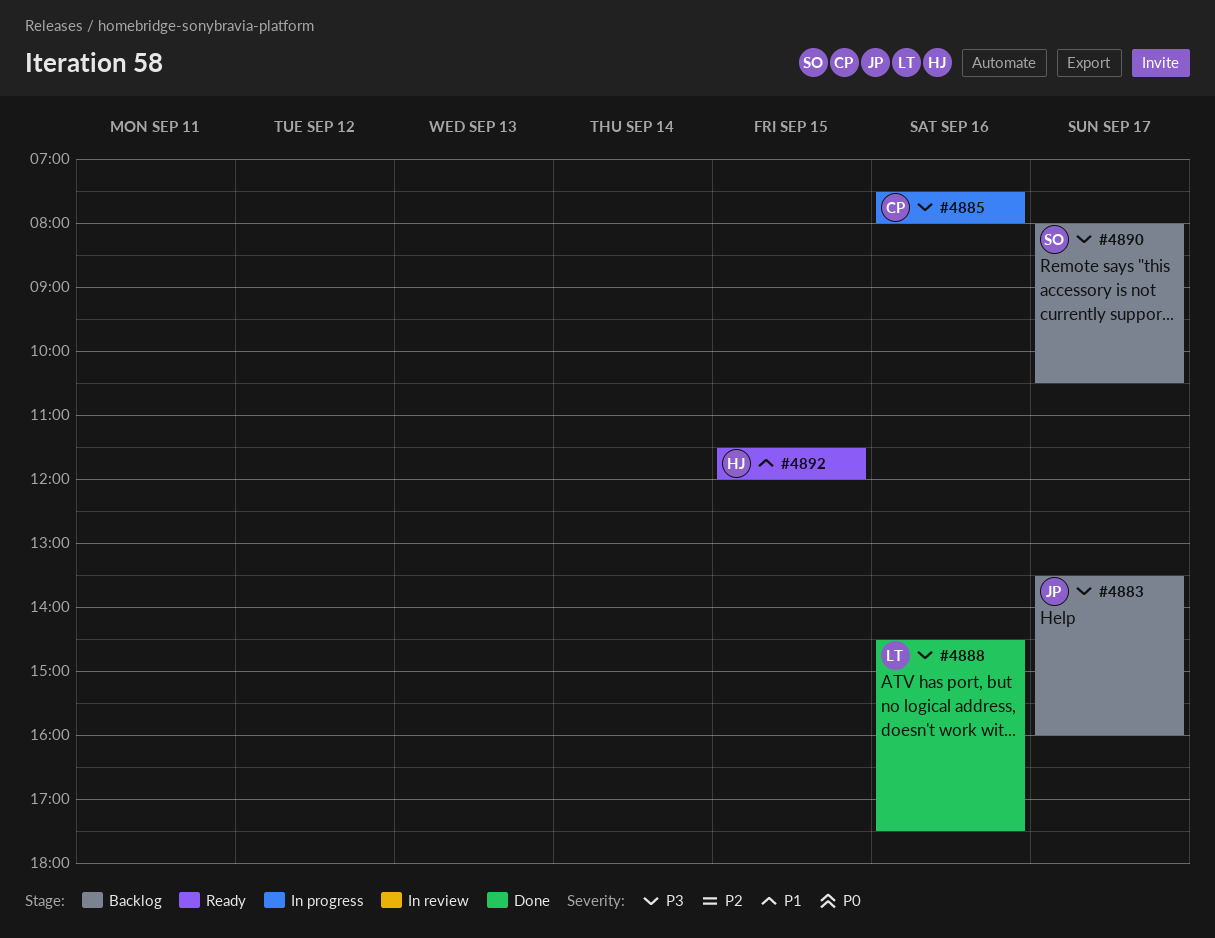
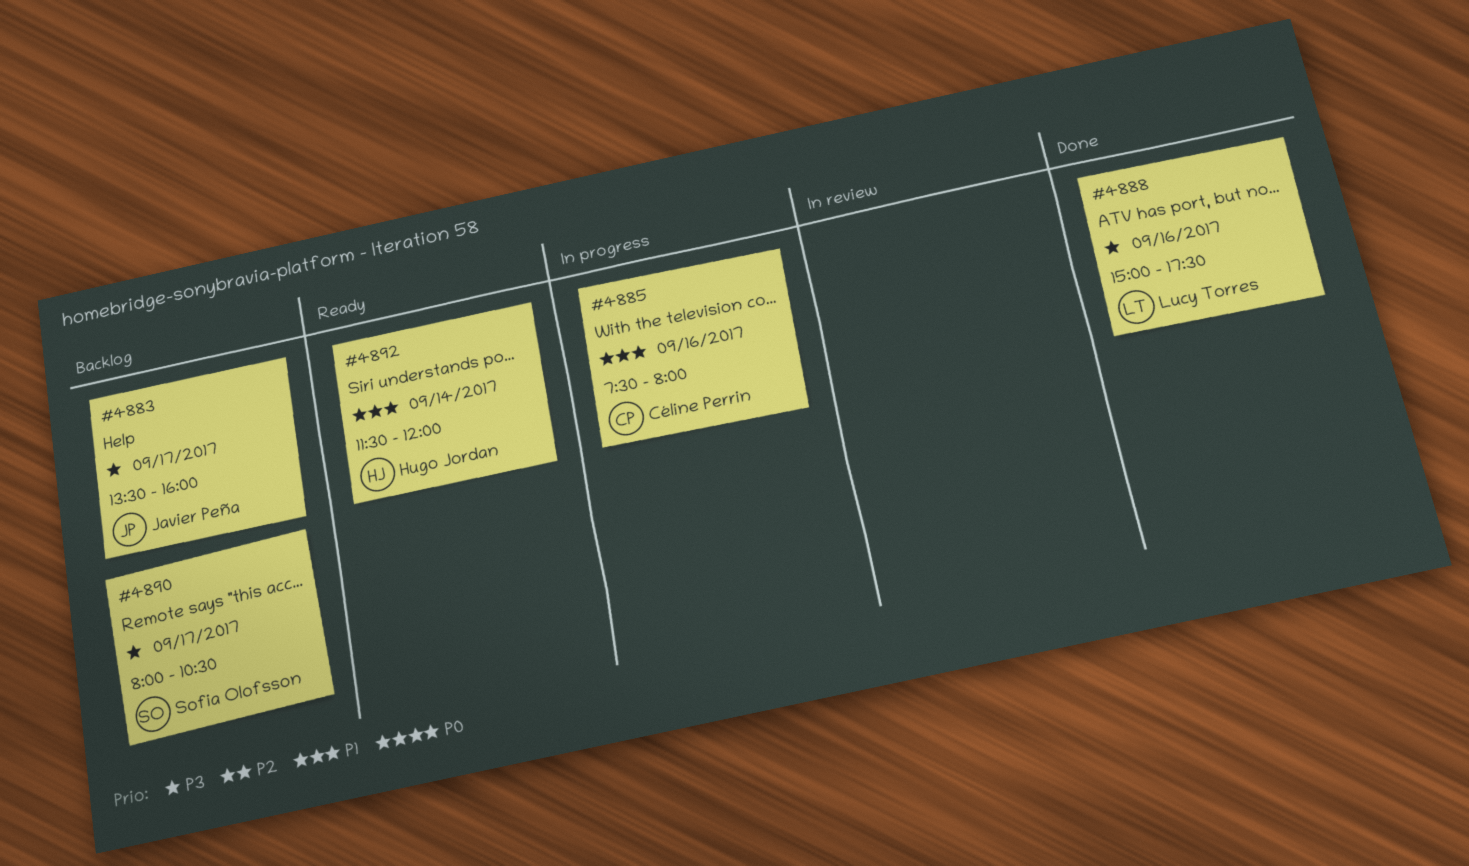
#4885, priority: P3 -> P1
#4888, begins: 14:30 -> 15:00
#4892, day: Sep 15 -> Sep 14

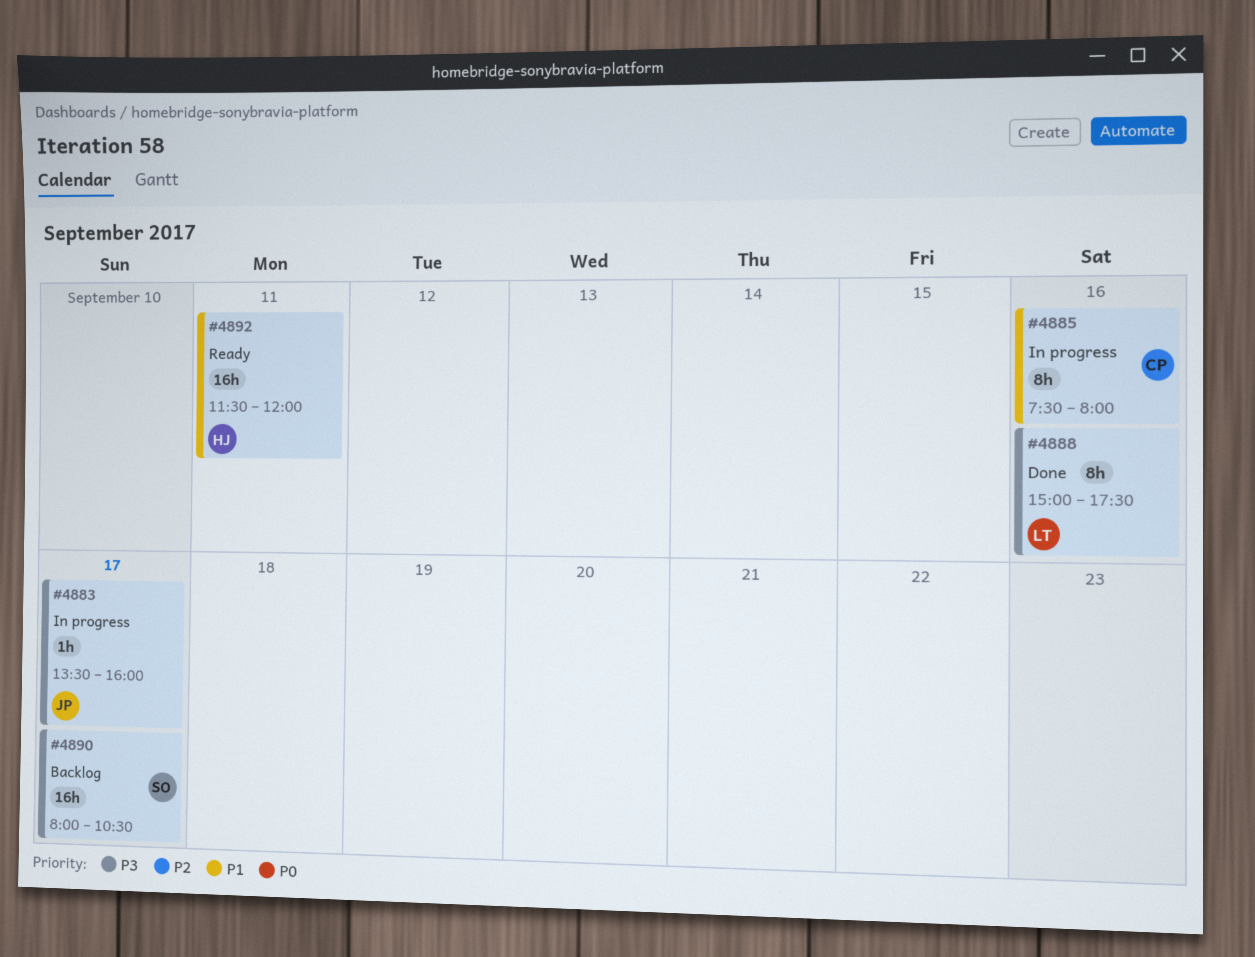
#4883, status: Backlog -> In progress
#4892, day: Sep 14 -> Sep 11

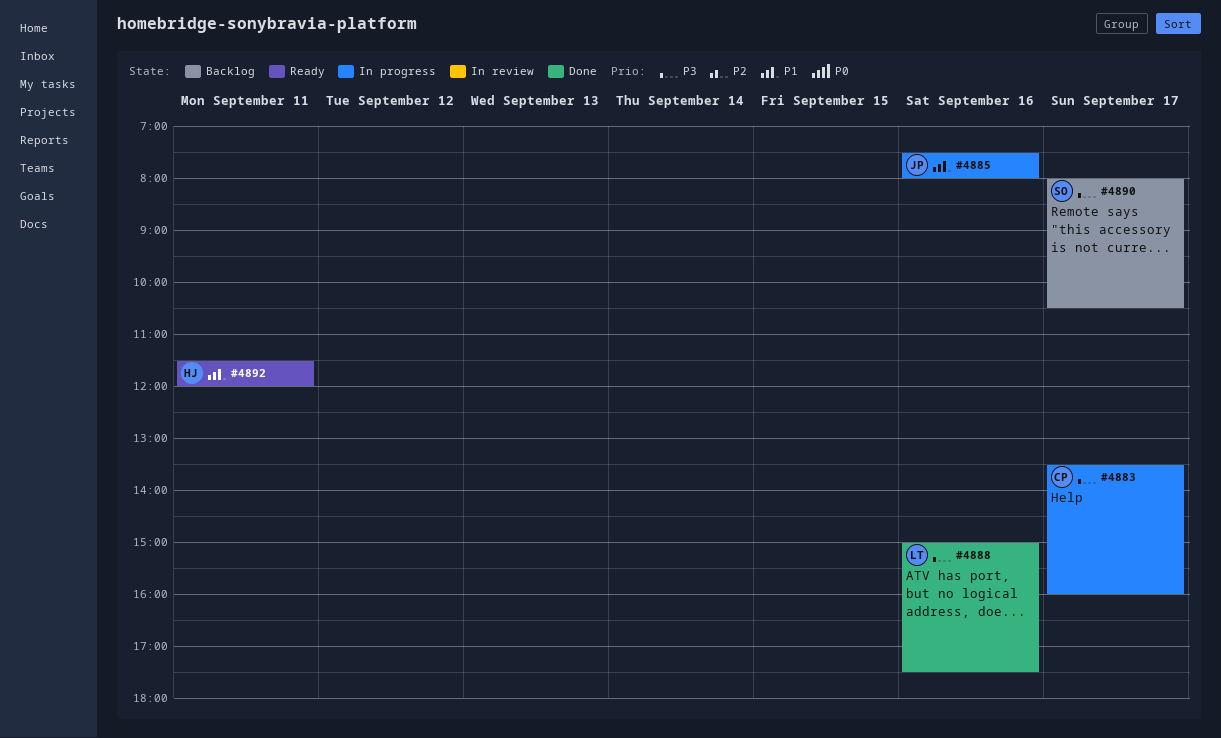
#4883, owner: JP -> CP
#4885, owner: CP -> JP

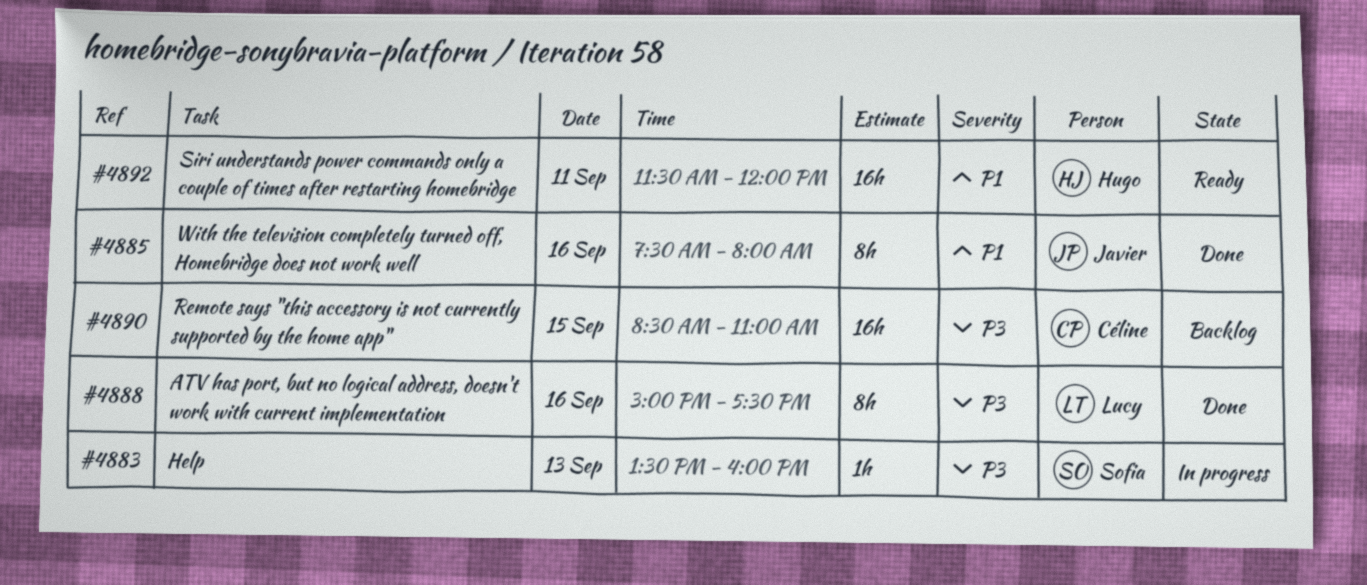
#4883, owner: Céline -> Sofia
#4883, day: Sep 17 -> Sep 13
#4885, status: In progress -> Done
#4890, owner: Sofia -> Céline
#4890, day: Sep 17 -> Sep 15
#4890, begins: 08:00 -> 08:30
#4890, ends: 10:30 -> 11:00

